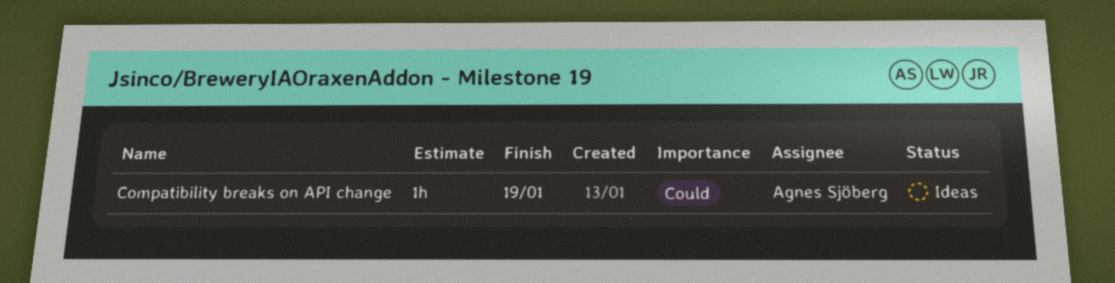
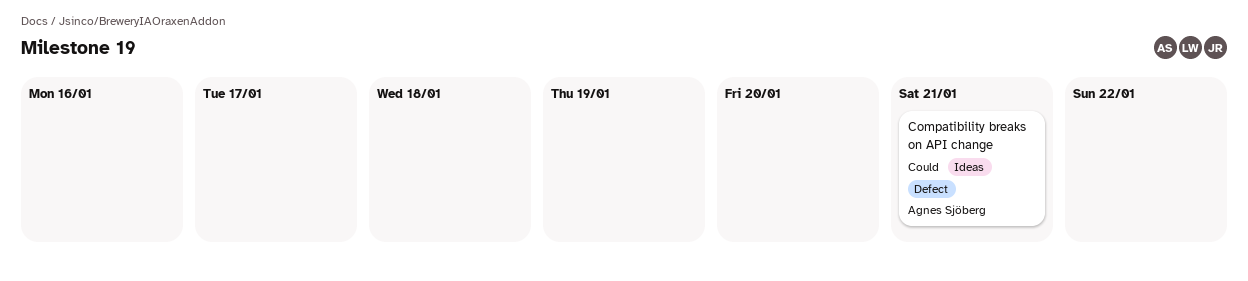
Compatibility breaks on API change, due: Jan 19 -> Jan 21

